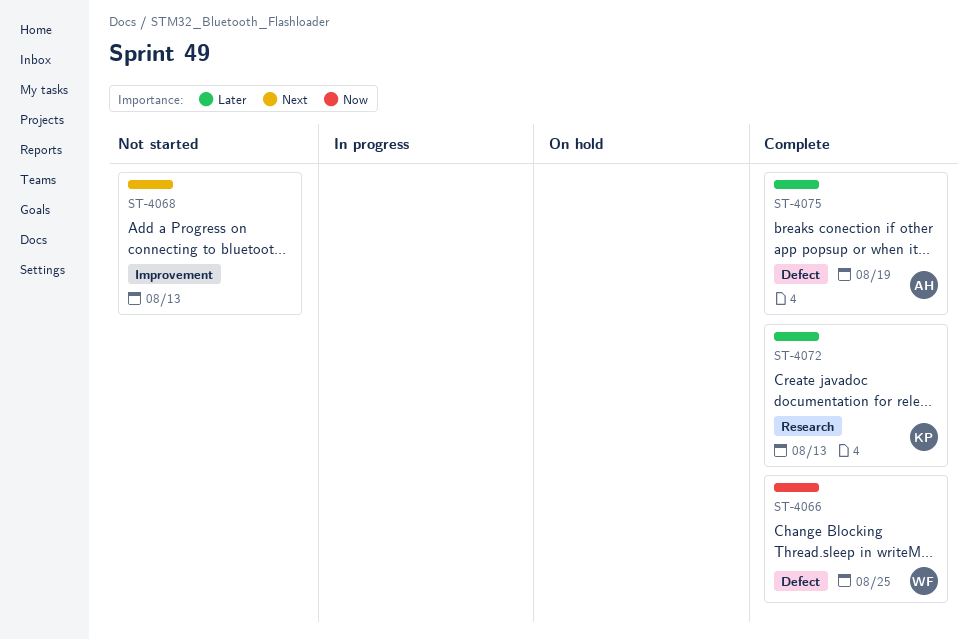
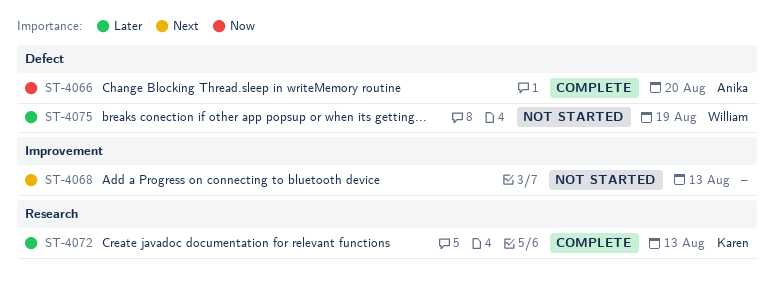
ST-4066, owner: William -> Anika
ST-4066, due: Aug 25 -> Aug 20
ST-4075, status: Complete -> Not started
ST-4075, owner: Anika -> William

